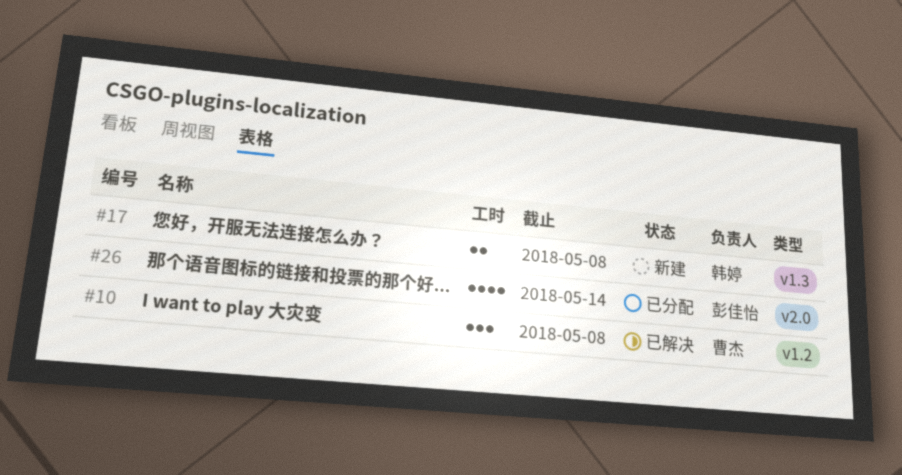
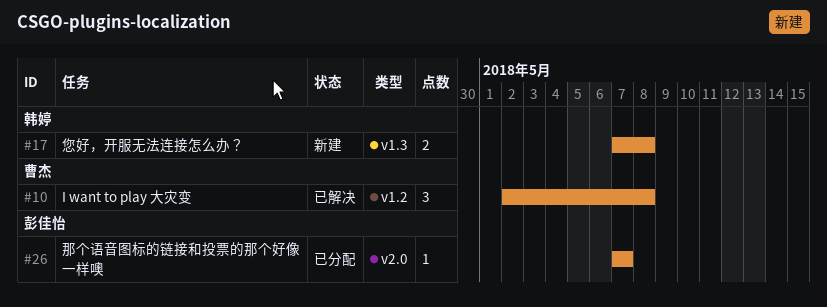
#26, estimate: 4 -> 1
#26, due: May 14 -> May 7

